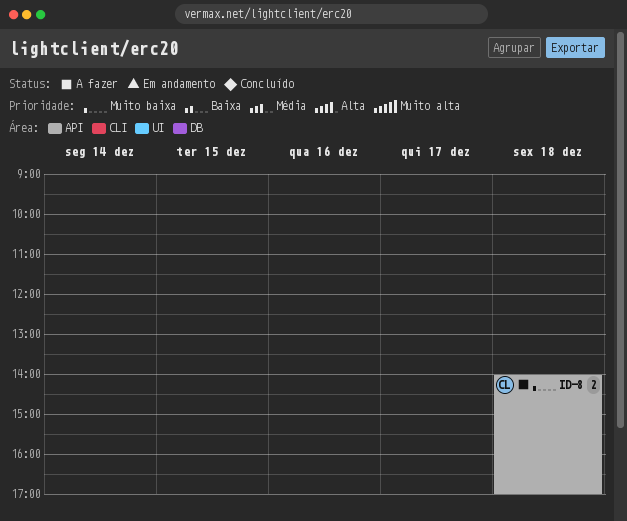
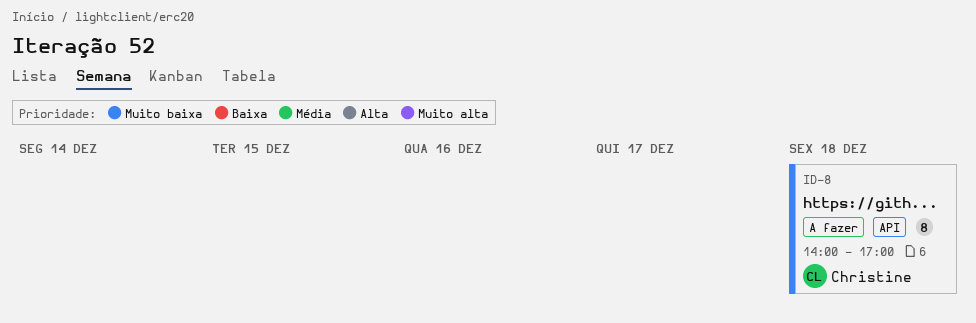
ID-8, estimate: 2 -> 8

